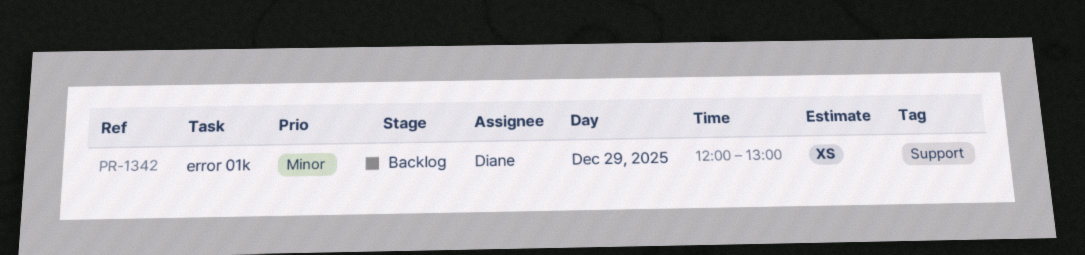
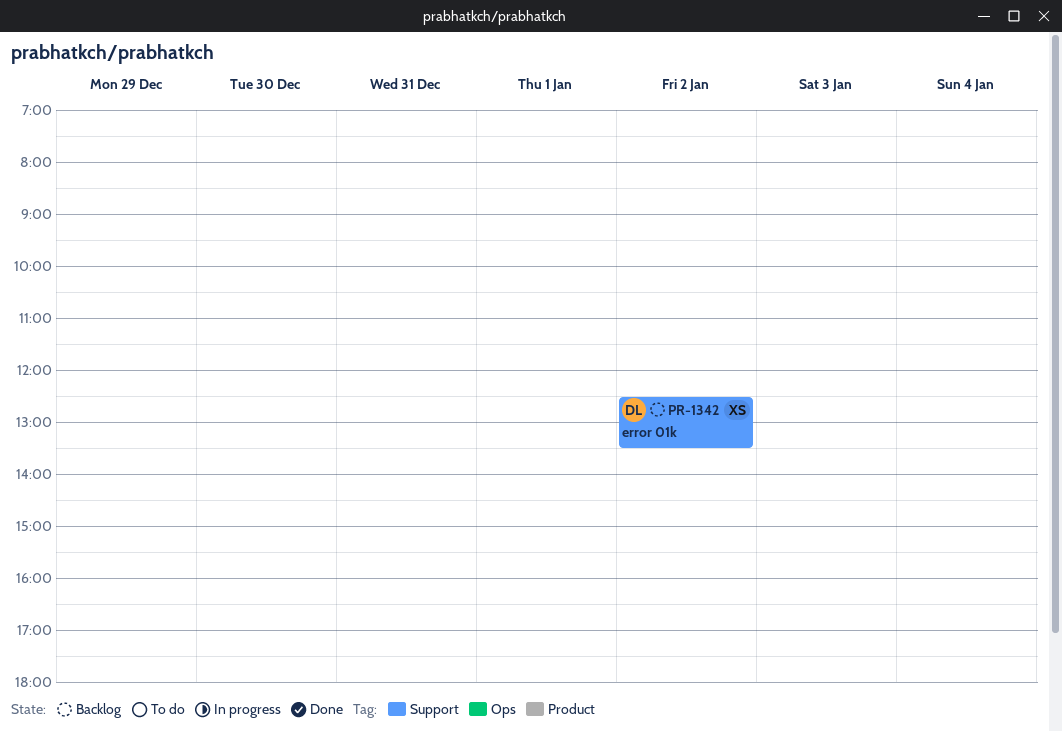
PR-1342, day: Dec 29 -> Jan 2
PR-1342, begins: 12:00 -> 12:30
PR-1342, ends: 13:00 -> 13:30

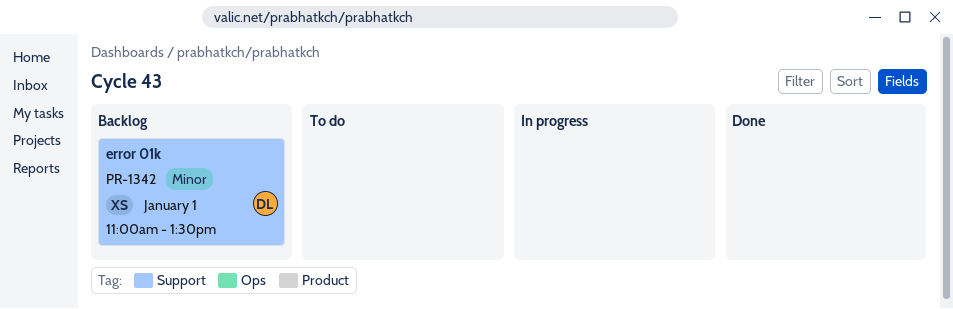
PR-1342, day: Jan 2 -> Jan 1
PR-1342, begins: 12:30 -> 11:00

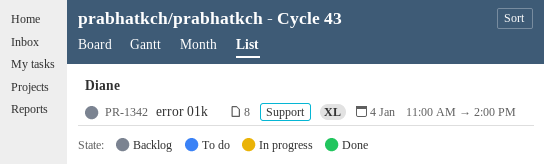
PR-1342, estimate: XS -> XL
PR-1342, day: Jan 1 -> Jan 4
PR-1342, ends: 13:30 -> 14:00

